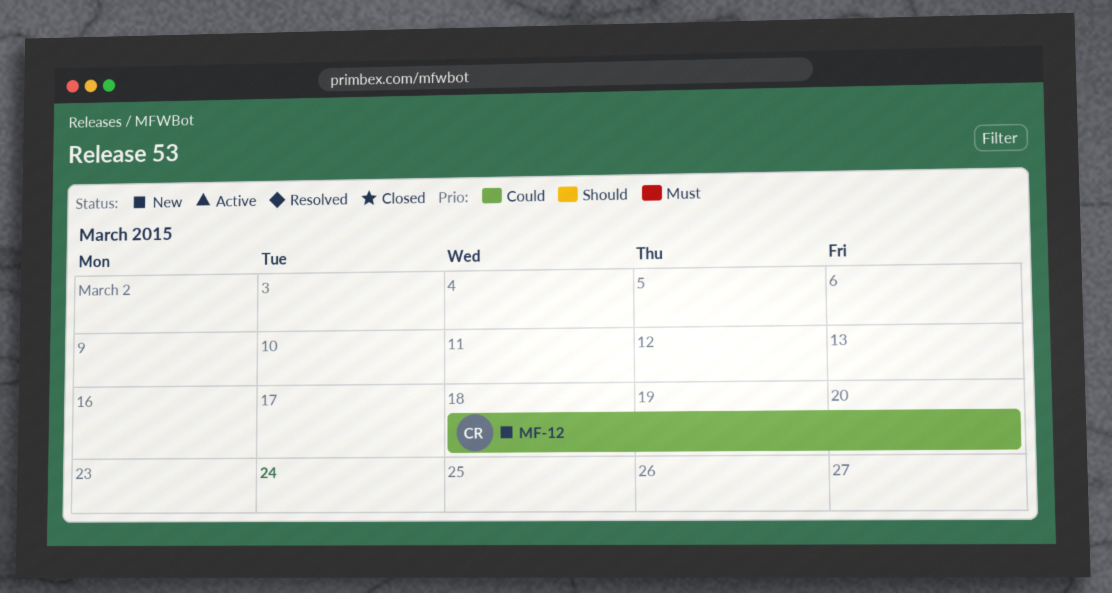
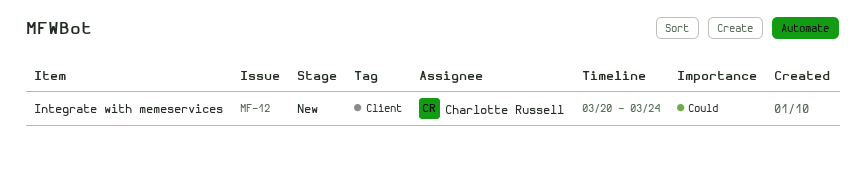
MF-12, start: Mar 18 -> Mar 20
MF-12, due: Mar 20 -> Mar 24

